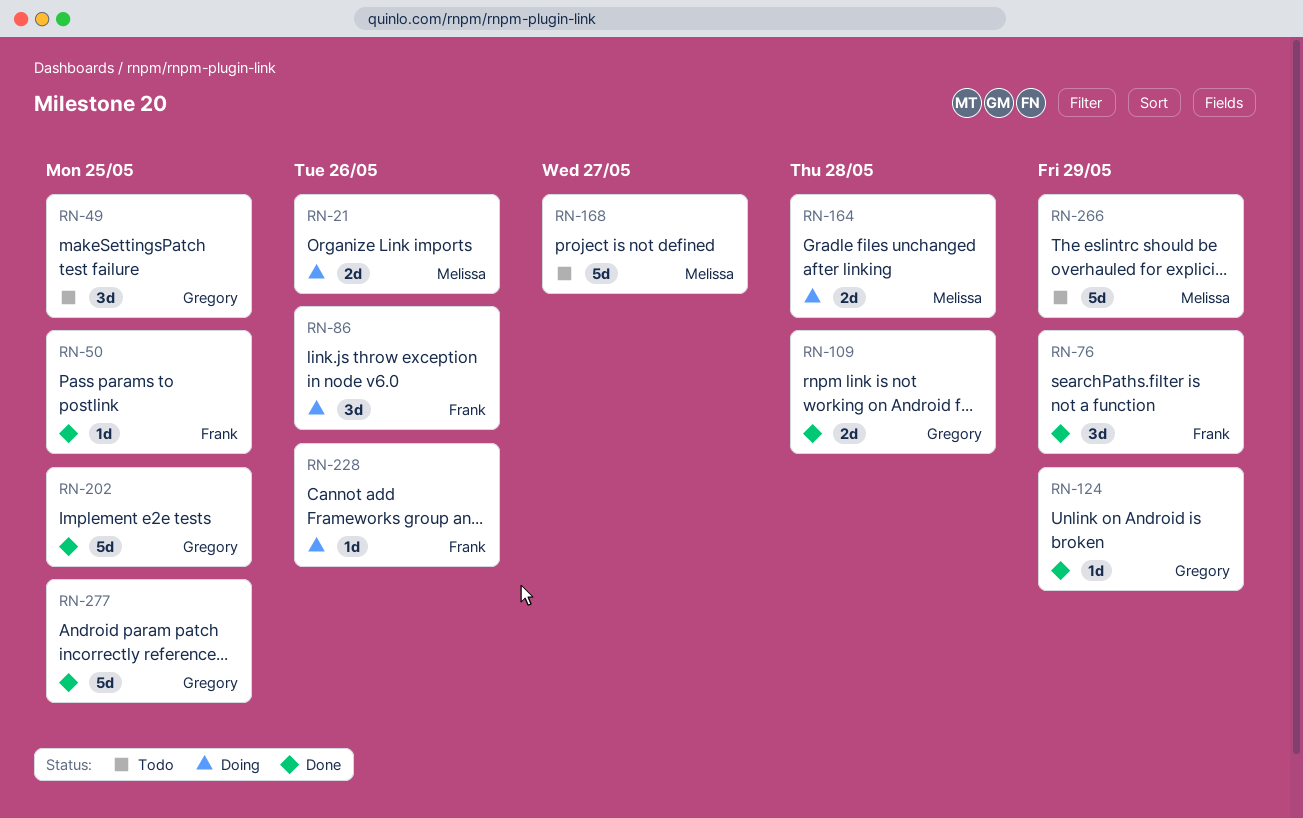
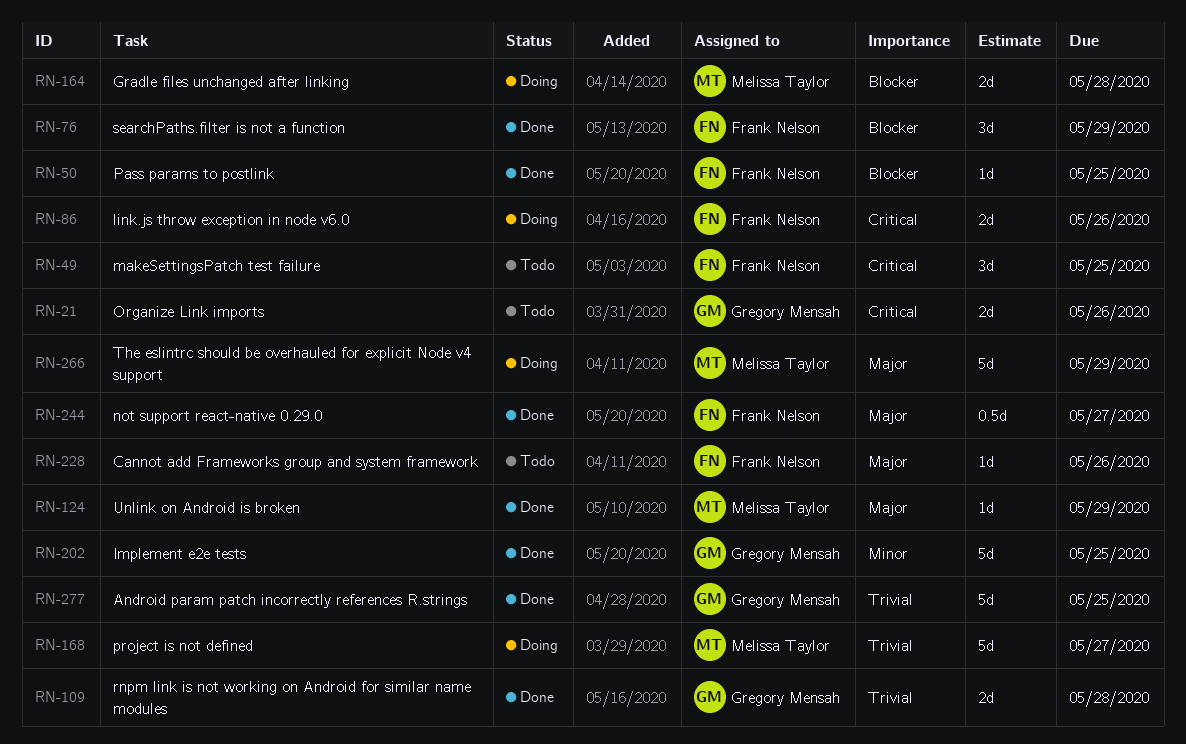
RN-21, status: Doing -> Todo
RN-21, owner: Melissa Taylor -> Gregory Mensah
RN-49, owner: Gregory Mensah -> Frank Nelson
RN-86, estimate: 3d -> 2d
RN-124, owner: Gregory Mensah -> Melissa Taylor
RN-168, status: Todo -> Doing
RN-228, status: Doing -> Todo
RN-244: none -> present
RN-266, status: Todo -> Doing

